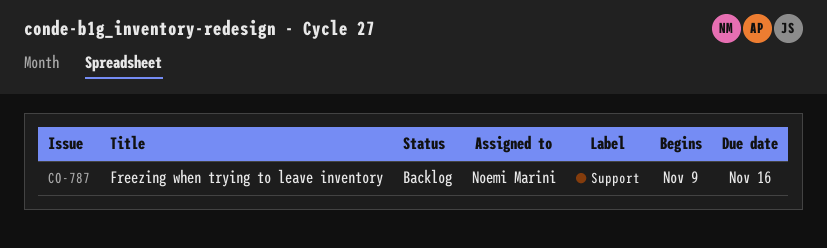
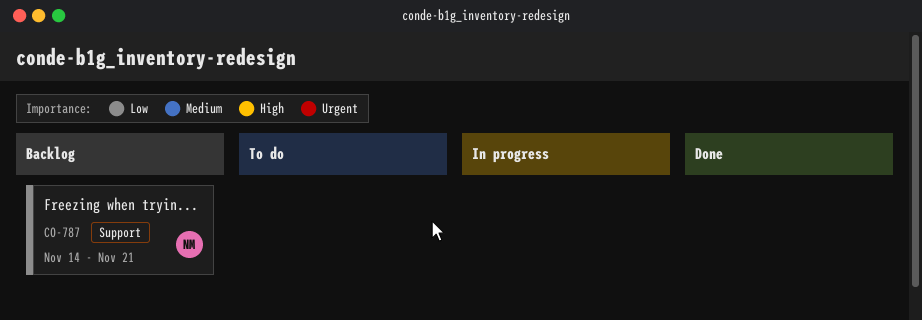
CO-787, start: Nov 9 -> Nov 14
CO-787, due: Nov 16 -> Nov 21

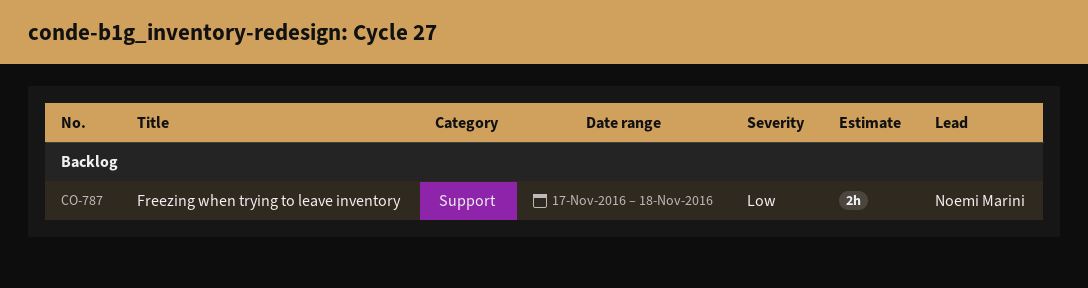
CO-787, start: Nov 14 -> Nov 17
CO-787, due: Nov 21 -> Nov 18

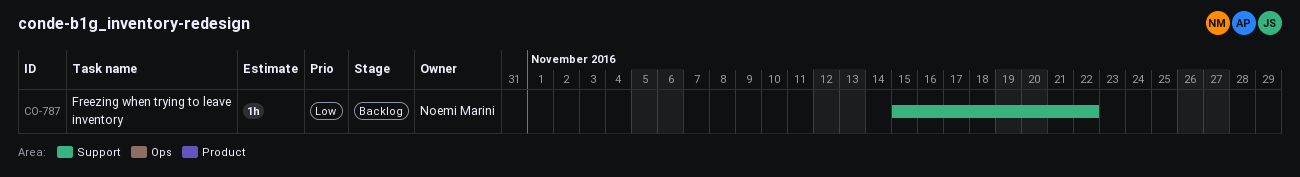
CO-787, estimate: 2h -> 1h
CO-787, start: Nov 17 -> Nov 15
CO-787, due: Nov 18 -> Nov 22

